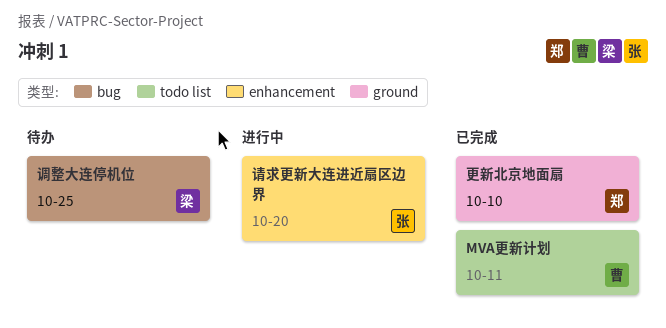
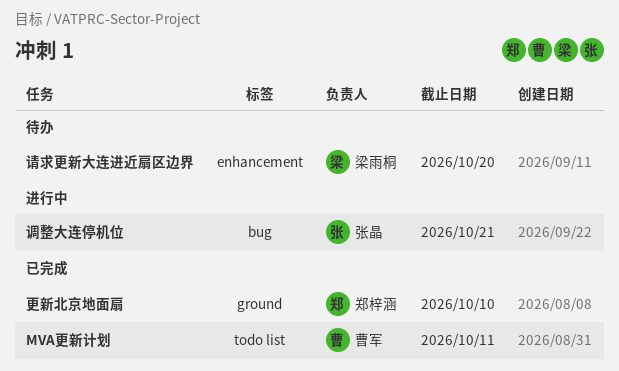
请求更新大连进近扇区边界, status: 进行中 -> 待办
请求更新大连进近扇区边界, owner: 张晶 -> 梁雨桐
调整大连停机位, status: 待办 -> 进行中
调整大连停机位, owner: 梁雨桐 -> 张晶
调整大连停机位, due: Oct 25 -> Oct 21

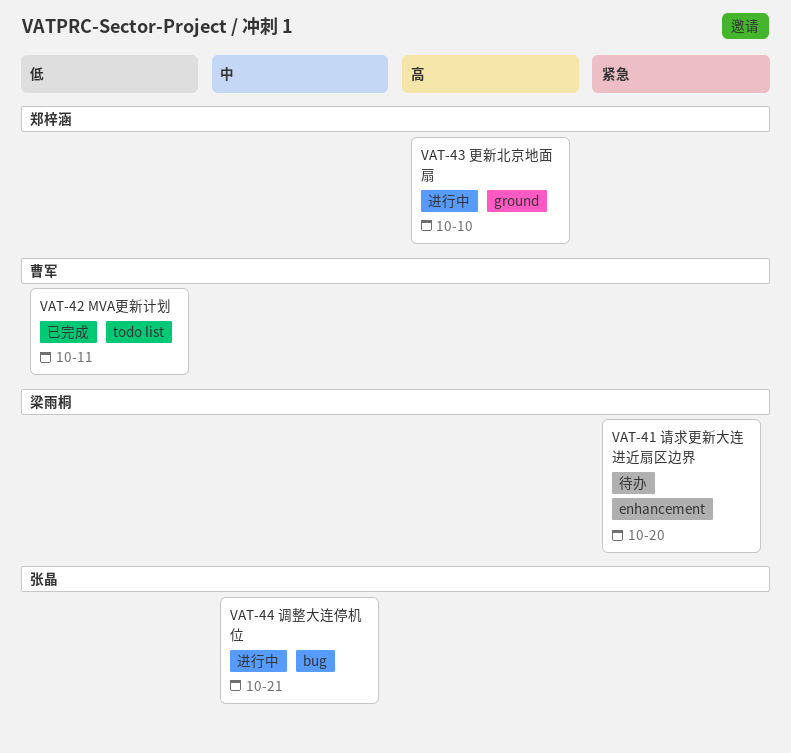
更新北京地面扇, status: 已完成 -> 进行中

